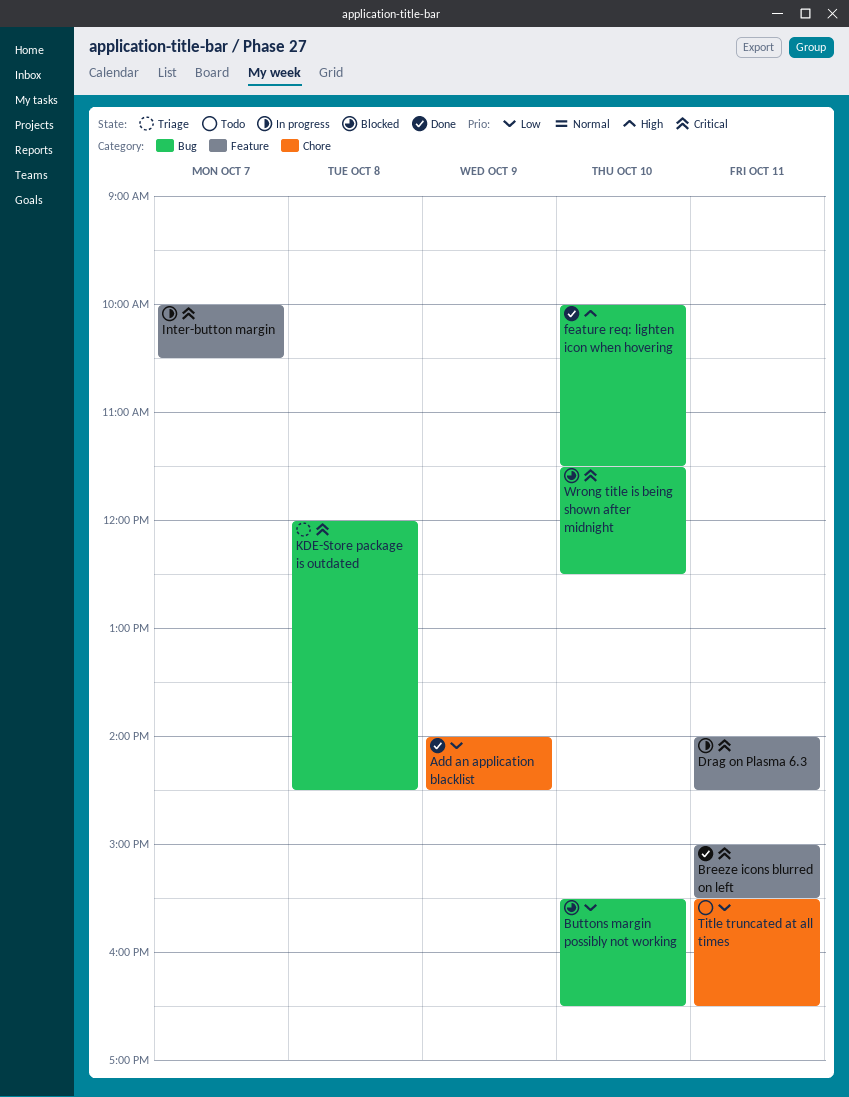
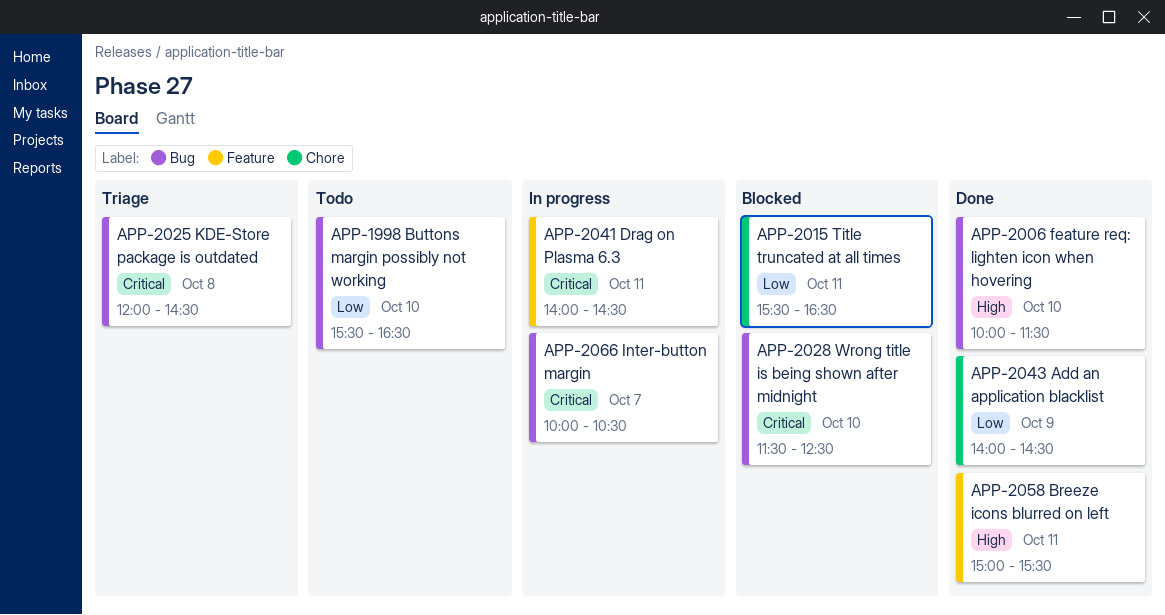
Breeze icons blurred on left, priority: Critical -> High
Buttons margin possibly not working, status: Blocked -> Todo
Inter-button margin, label: Feature -> Bug
Title truncated at all times, status: Todo -> Blocked

